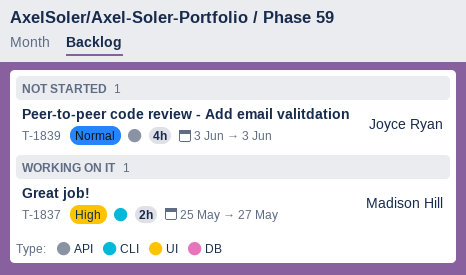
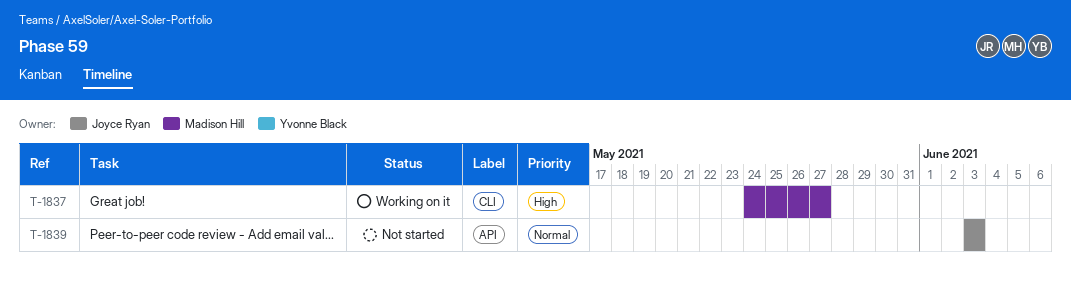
T-1837, start: May 25 -> May 24

